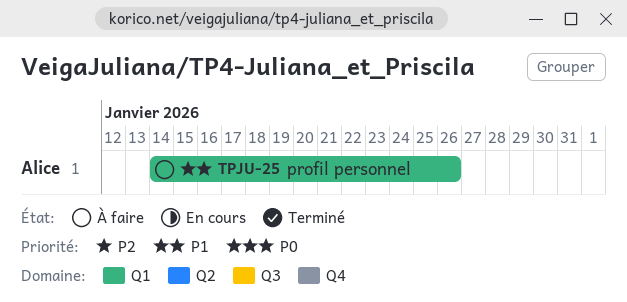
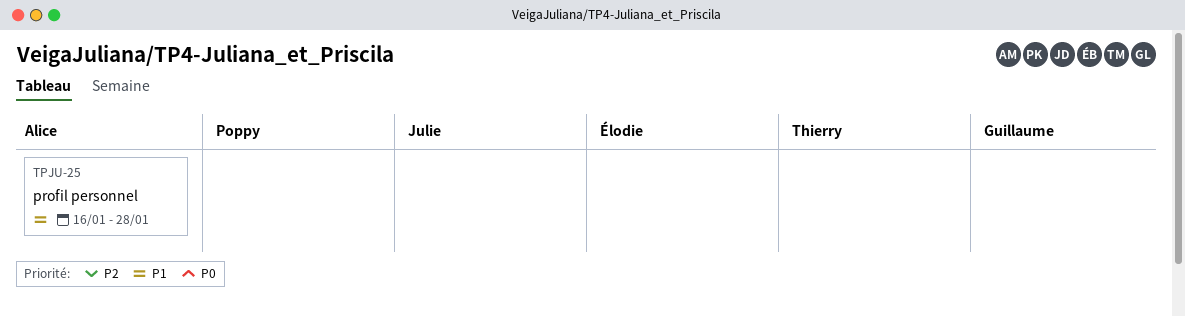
TPJU-25, start: Jan 14 -> Jan 16
TPJU-25, due: Jan 26 -> Jan 28

